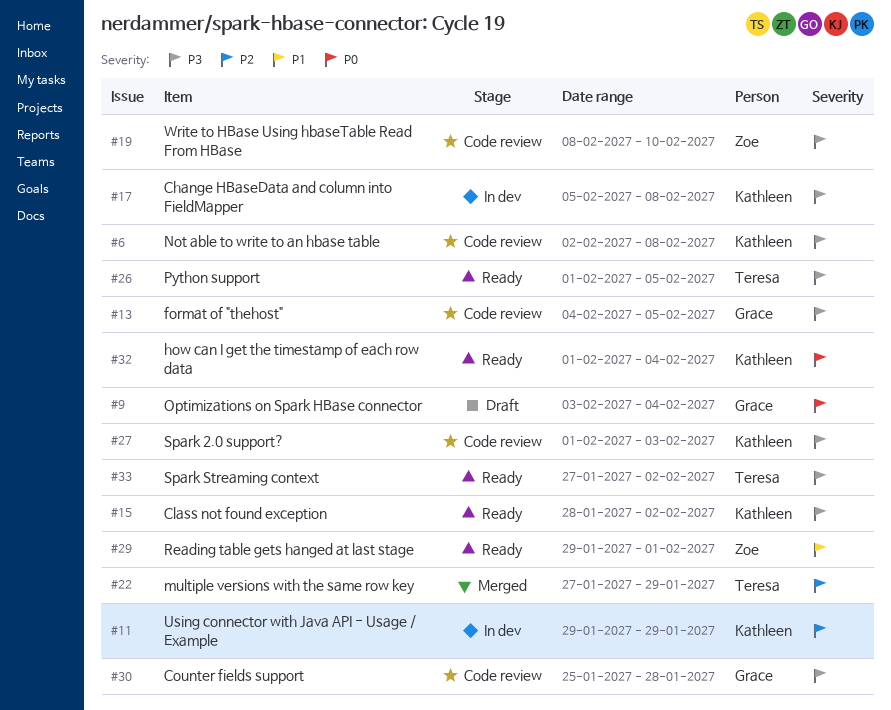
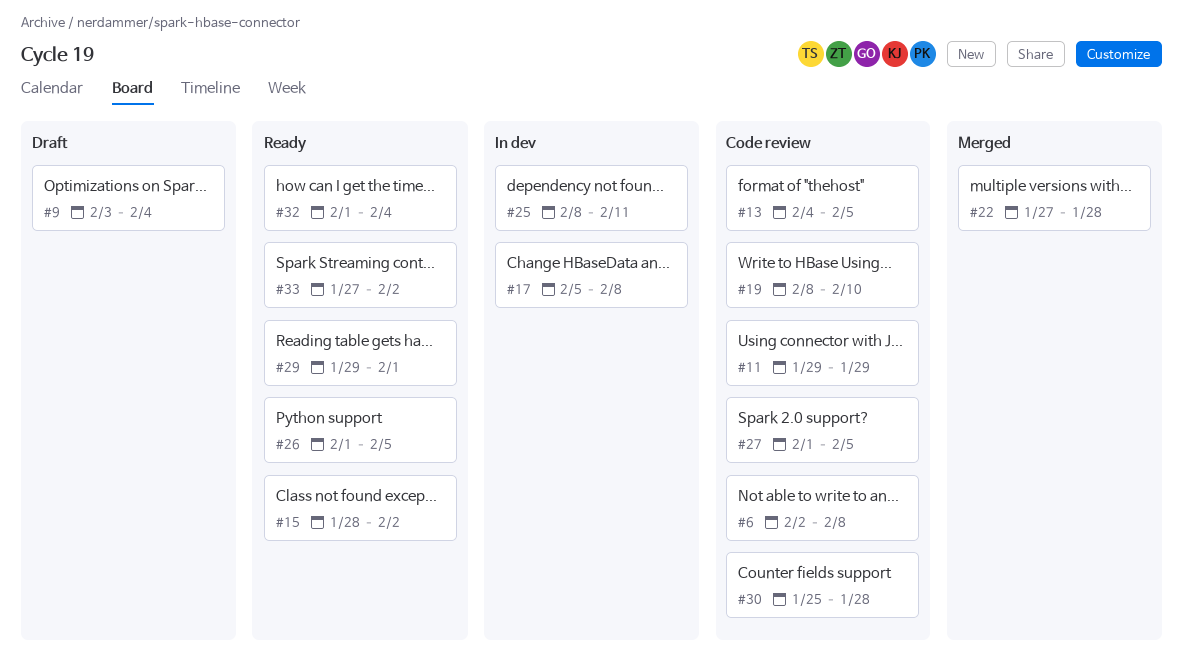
#11, status: In dev -> Code review
#22, due: Jan 29 -> Jan 28
#25: none -> present
#27, due: Feb 3 -> Feb 5

